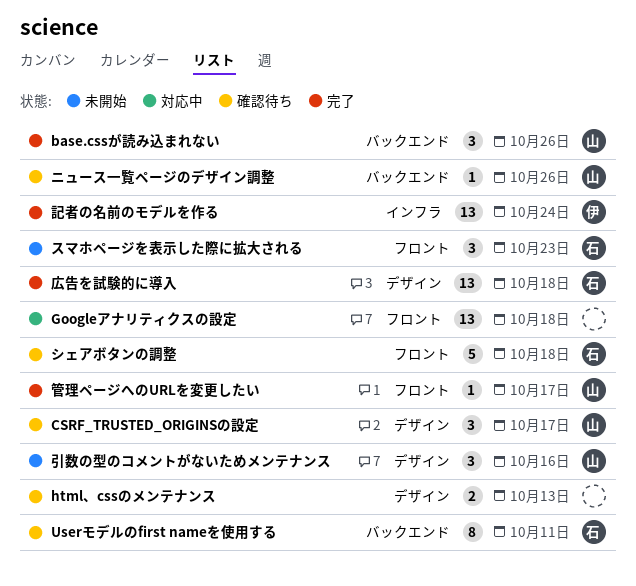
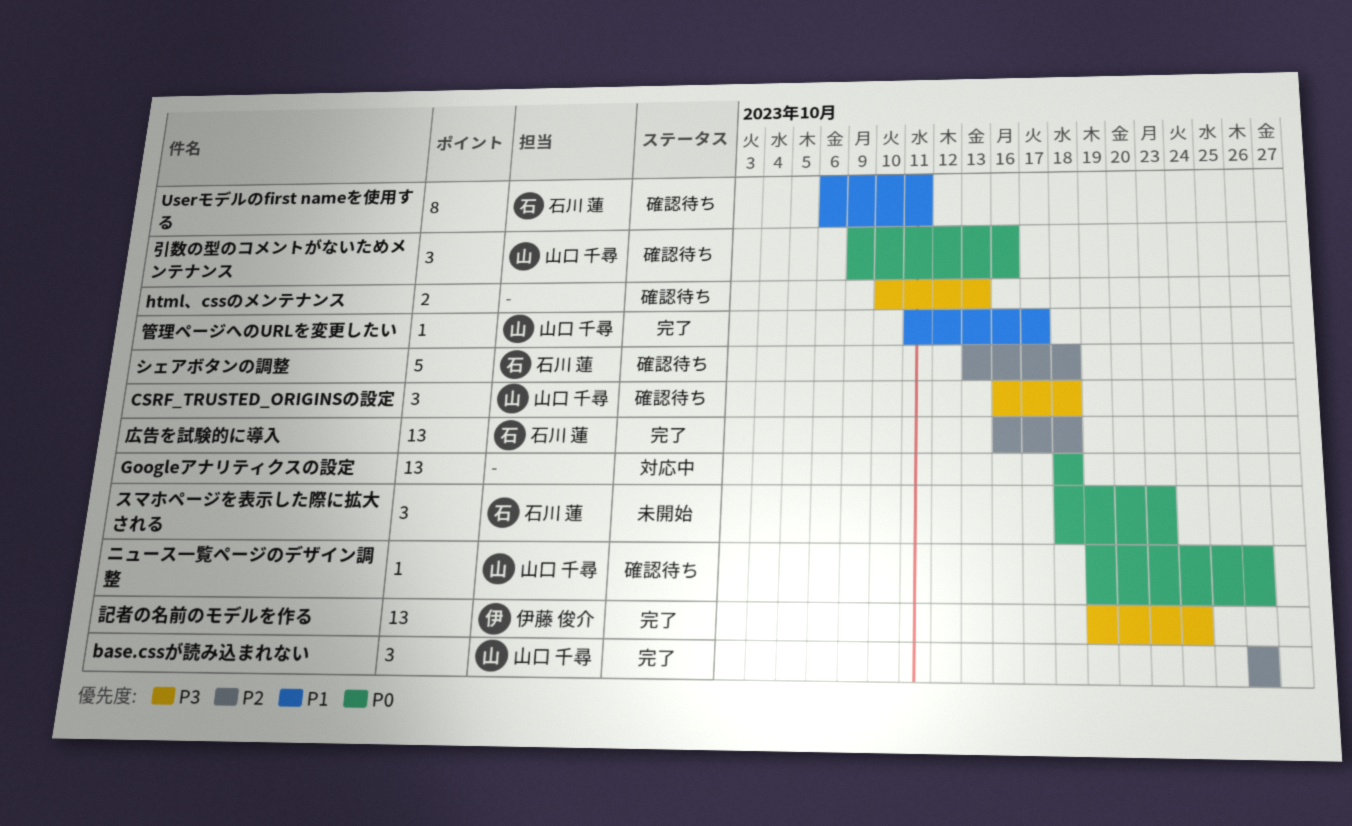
CSRF_TRUSTED_ORIGINSの設定, due: Oct 17 -> Oct 18
引数の型のコメントがないためメンテナンス, status: 未開始 -> 確認待ち

